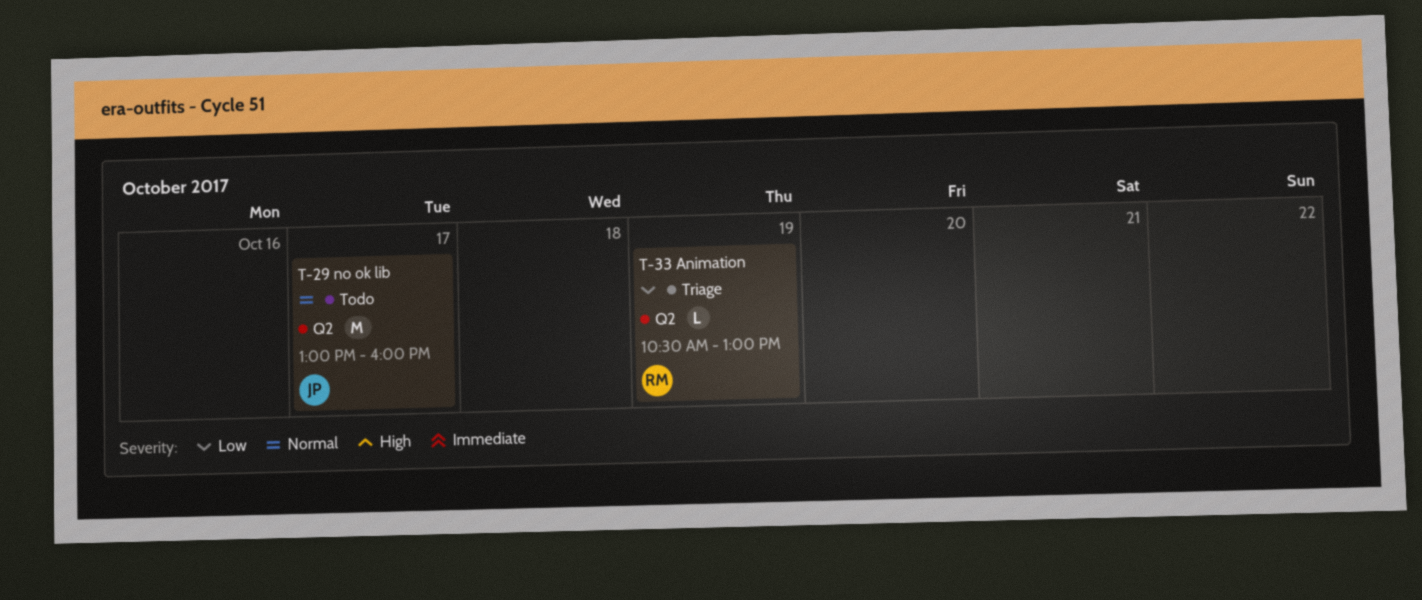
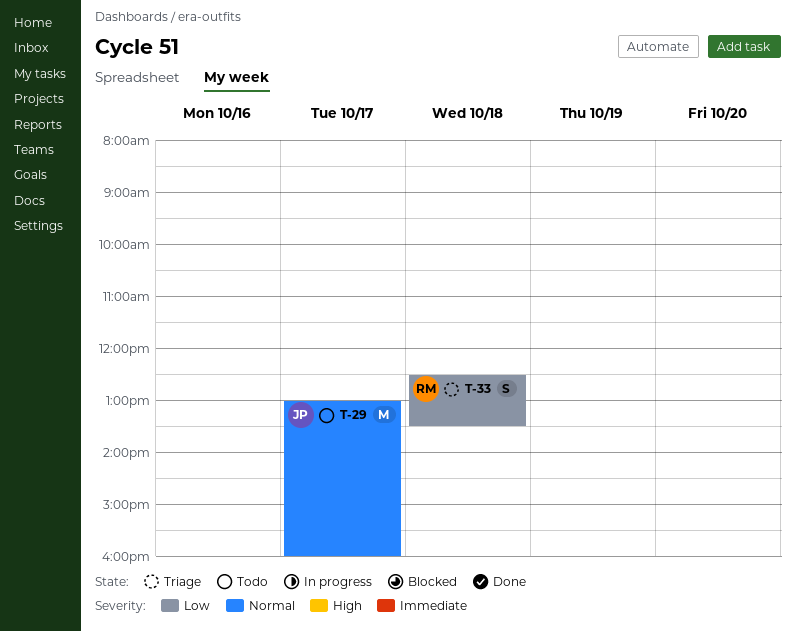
T-33, estimate: L -> S
T-33, day: Oct 19 -> Oct 18
T-33, begins: 10:30 -> 12:30
T-33, ends: 13:00 -> 13:30

